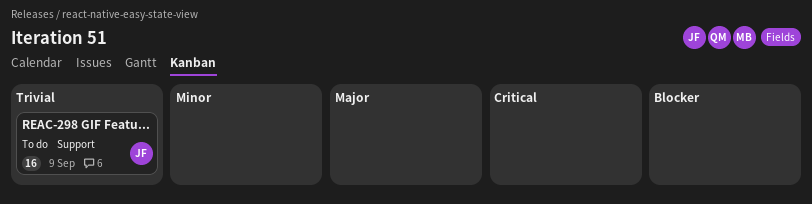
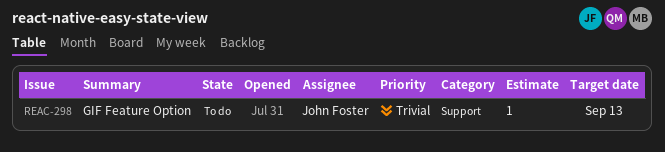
REAC-298, estimate: 16 -> 1
REAC-298, due: Sep 9 -> Sep 13

